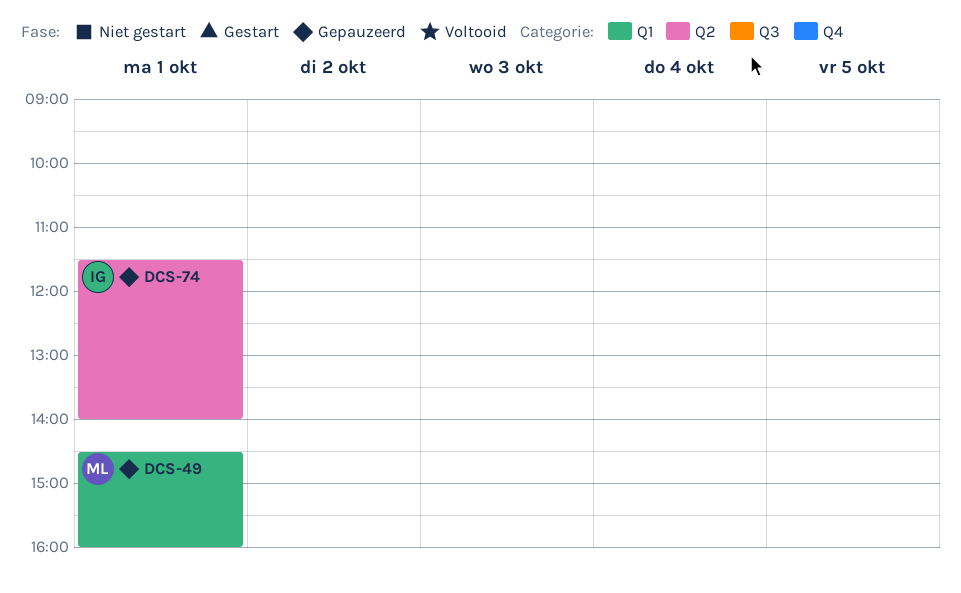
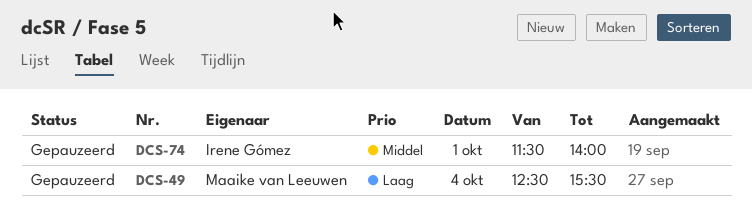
DCS-49, day: Oct 1 -> Oct 4
DCS-49, begins: 14:30 -> 12:30
DCS-49, ends: 16:00 -> 15:30

